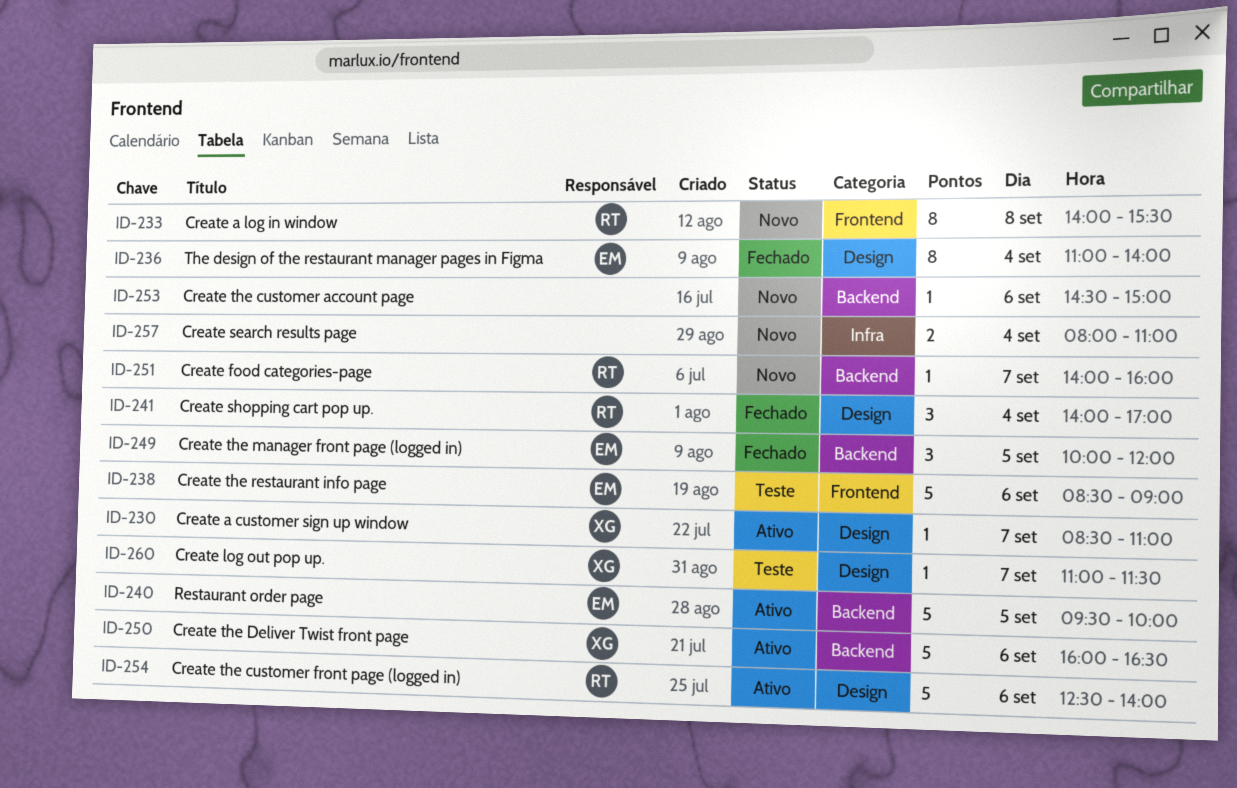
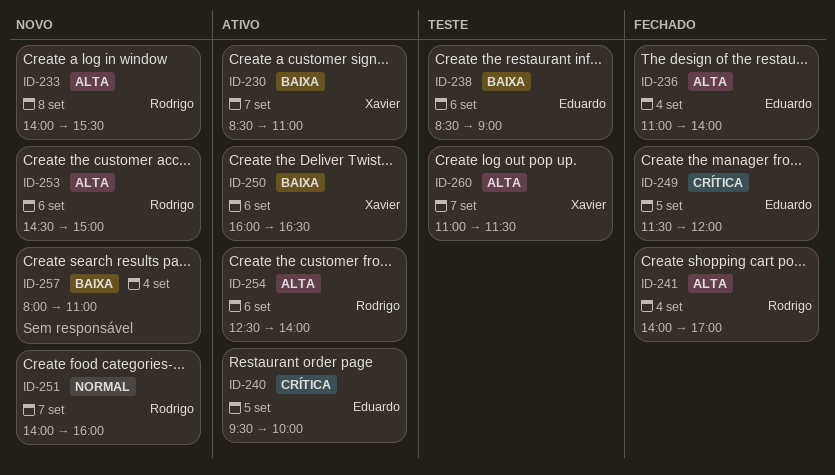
ID-249, begins: 10:00 -> 11:30
ID-253, owner: none -> Rodrigo

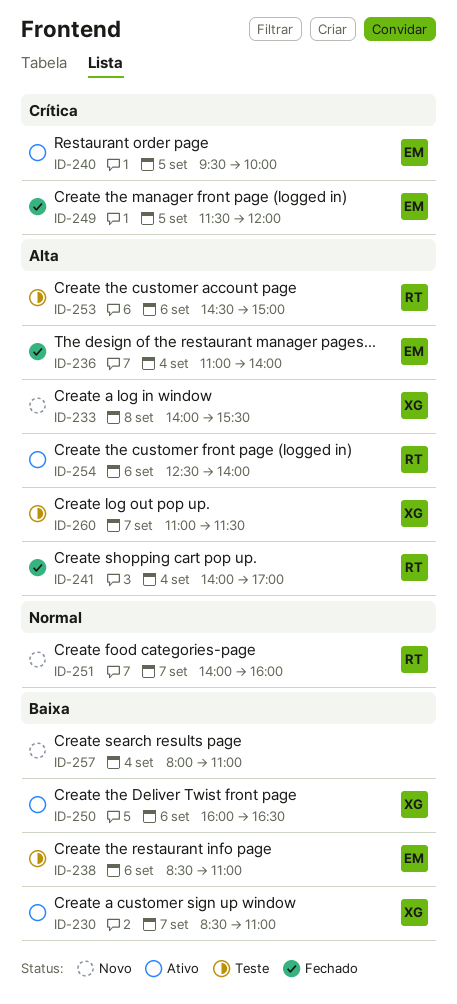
ID-233, owner: Rodrigo -> Xavier
ID-238, ends: 09:00 -> 11:00
ID-253, status: Novo -> Teste

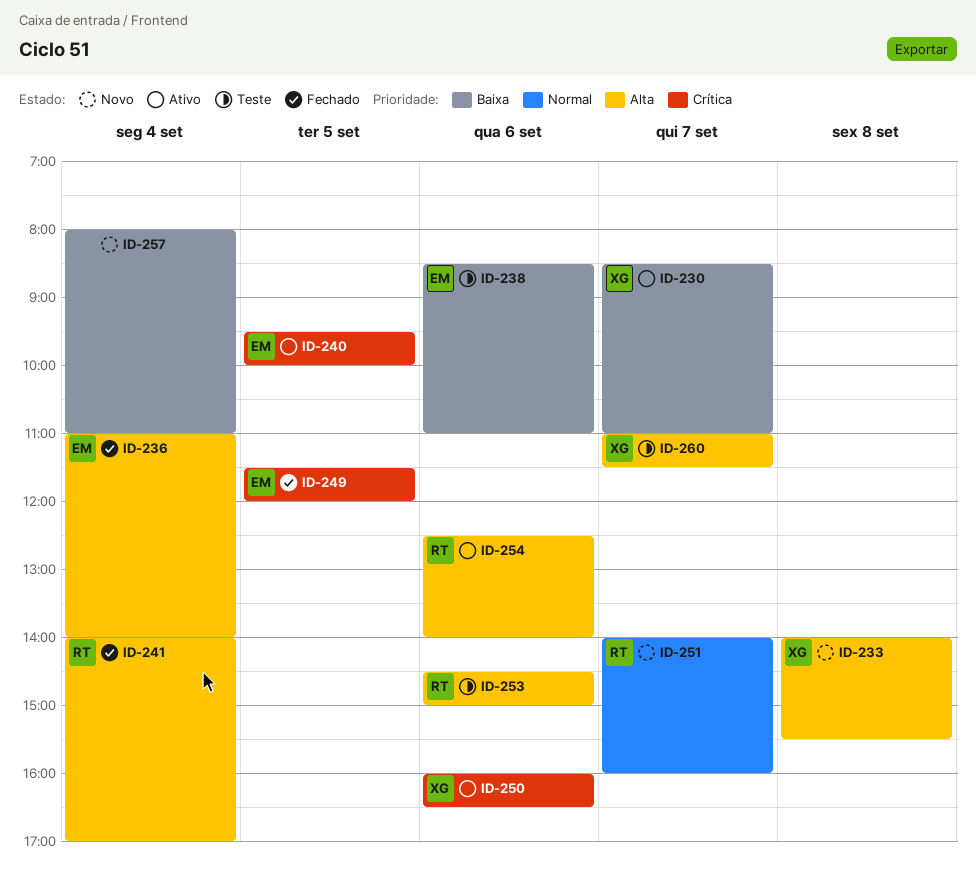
ID-250, priority: Baixa -> Crítica

